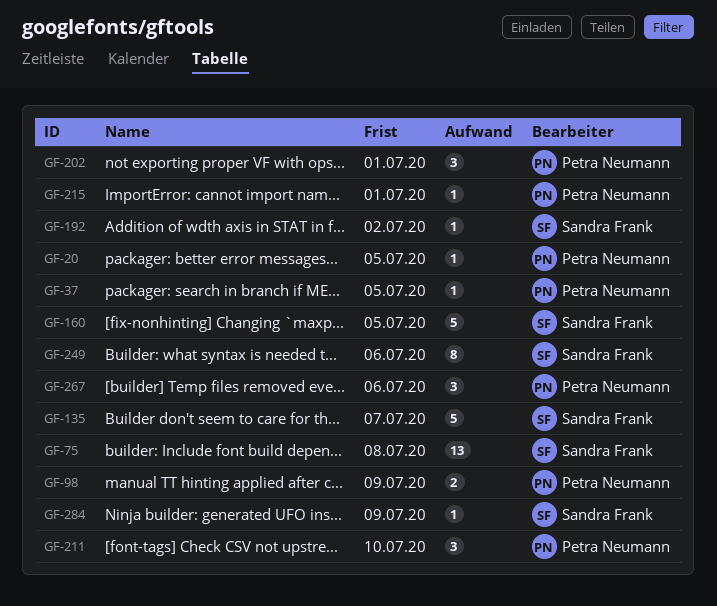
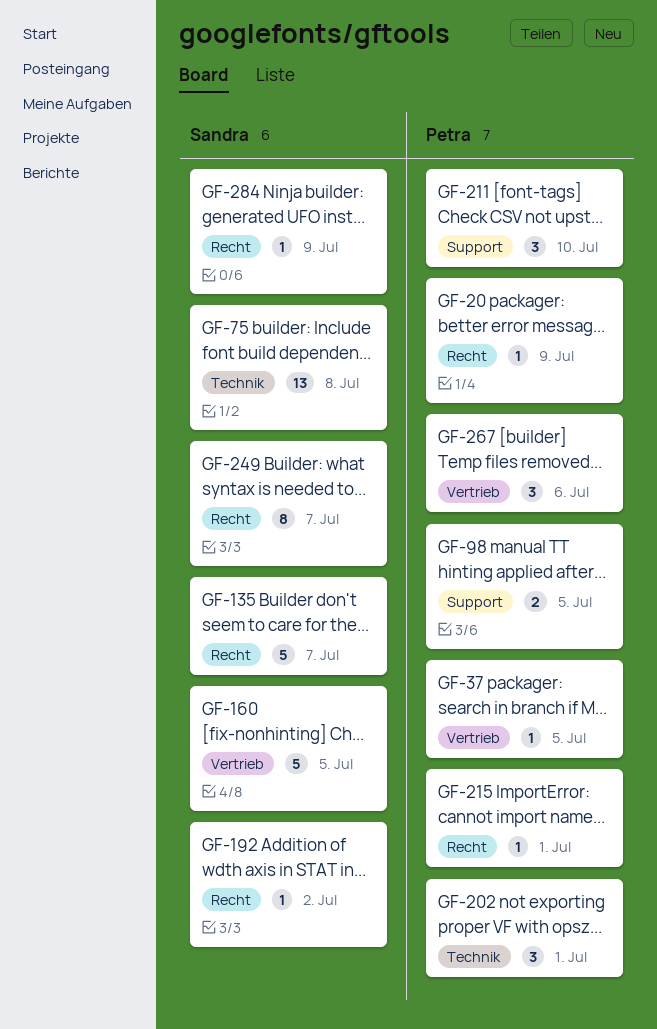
GF-20, due: Jul 5 -> Jul 9
GF-98, due: Jul 9 -> Jul 5
GF-249, due: Jul 6 -> Jul 7

